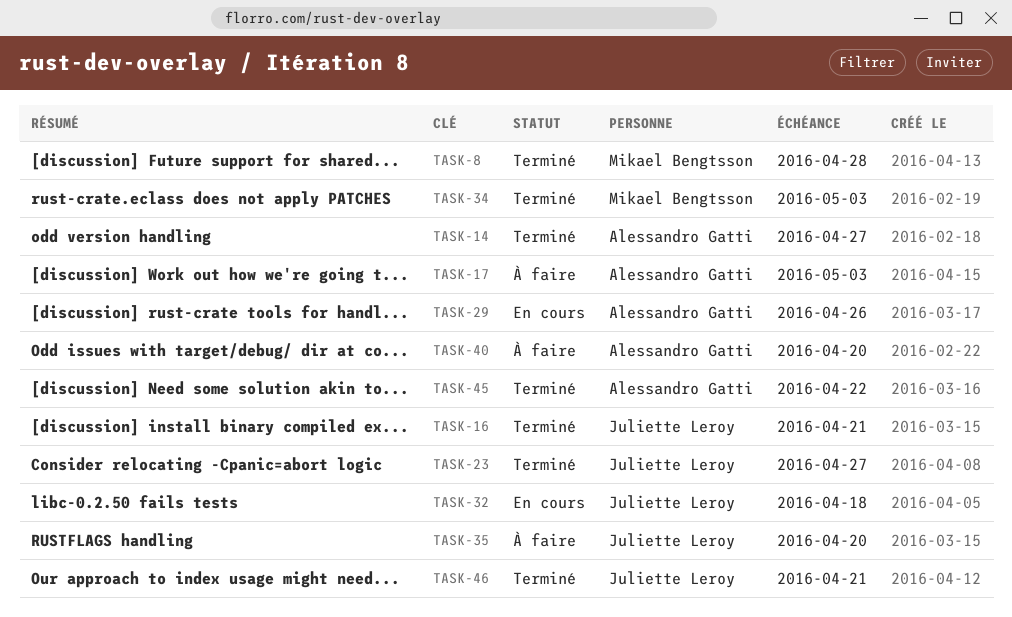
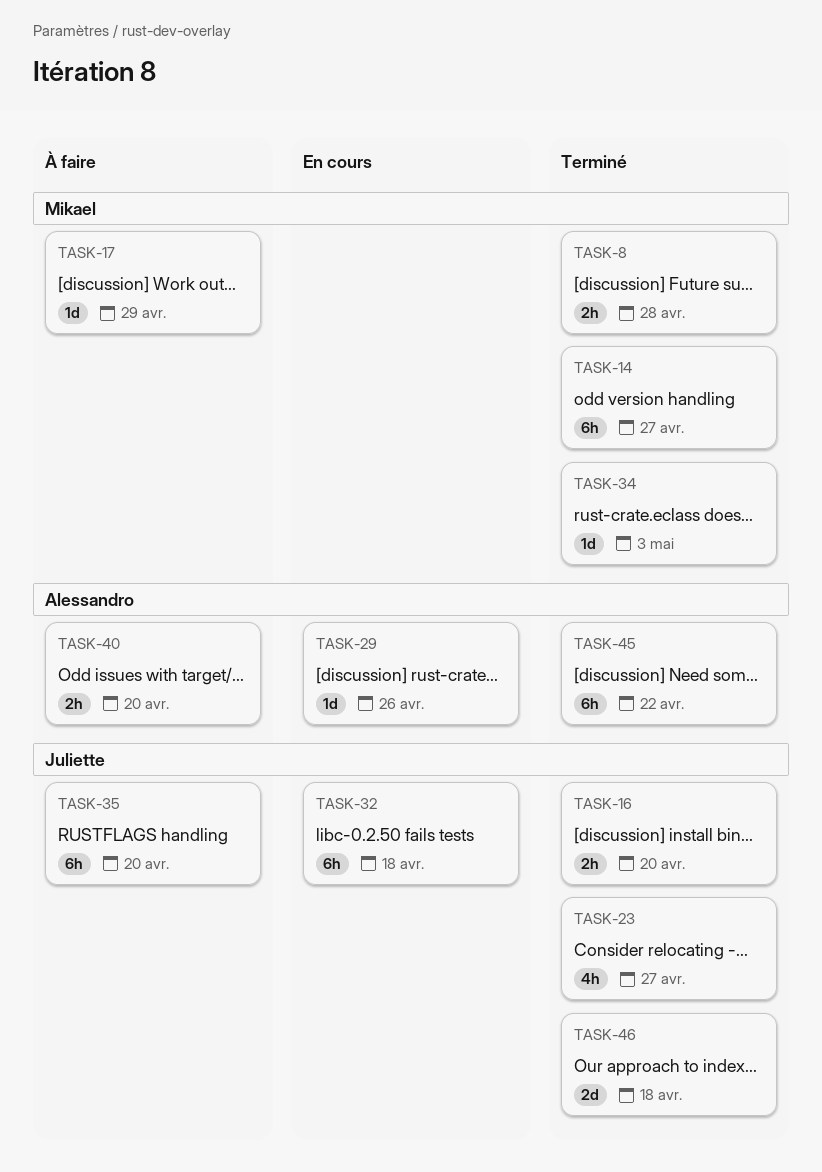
TASK-14, owner: Alessandro Gatti -> Mikael Bengtsson
TASK-16, due: Apr 21 -> Apr 20
TASK-17, owner: Alessandro Gatti -> Mikael Bengtsson
TASK-17, due: May 3 -> Apr 29
TASK-46, due: Apr 21 -> Apr 18

